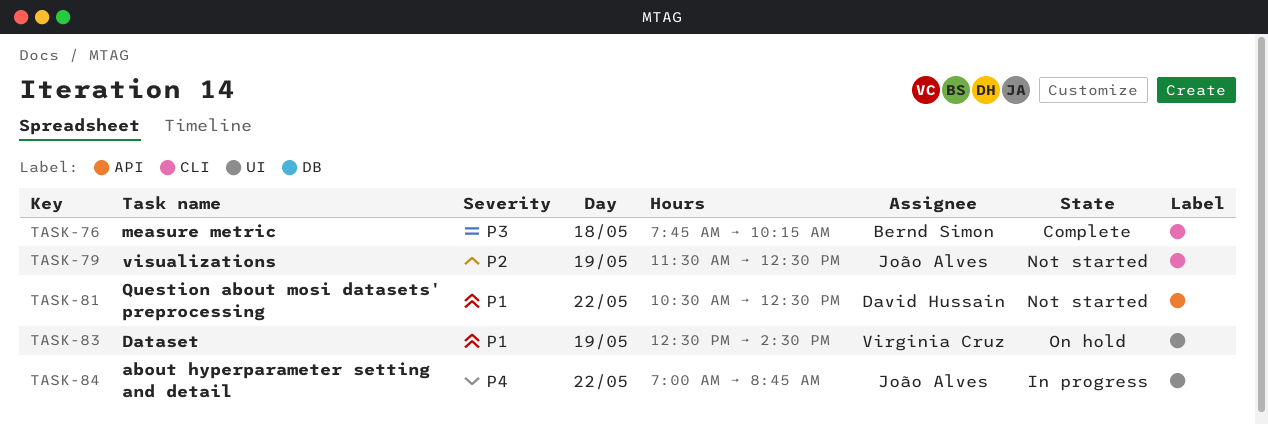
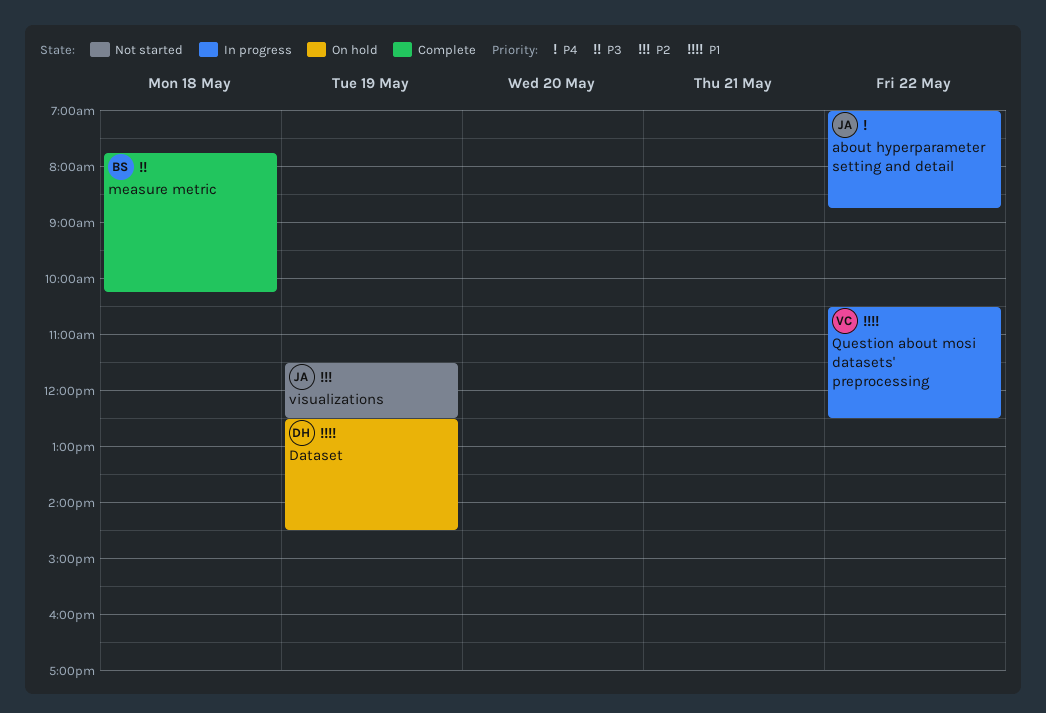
Dataset, owner: Virginia Cruz -> David Hussain
Question about mosi datasets' preprocessing, status: Not started -> In progress
Question about mosi datasets' preprocessing, owner: David Hussain -> Virginia Cruz

